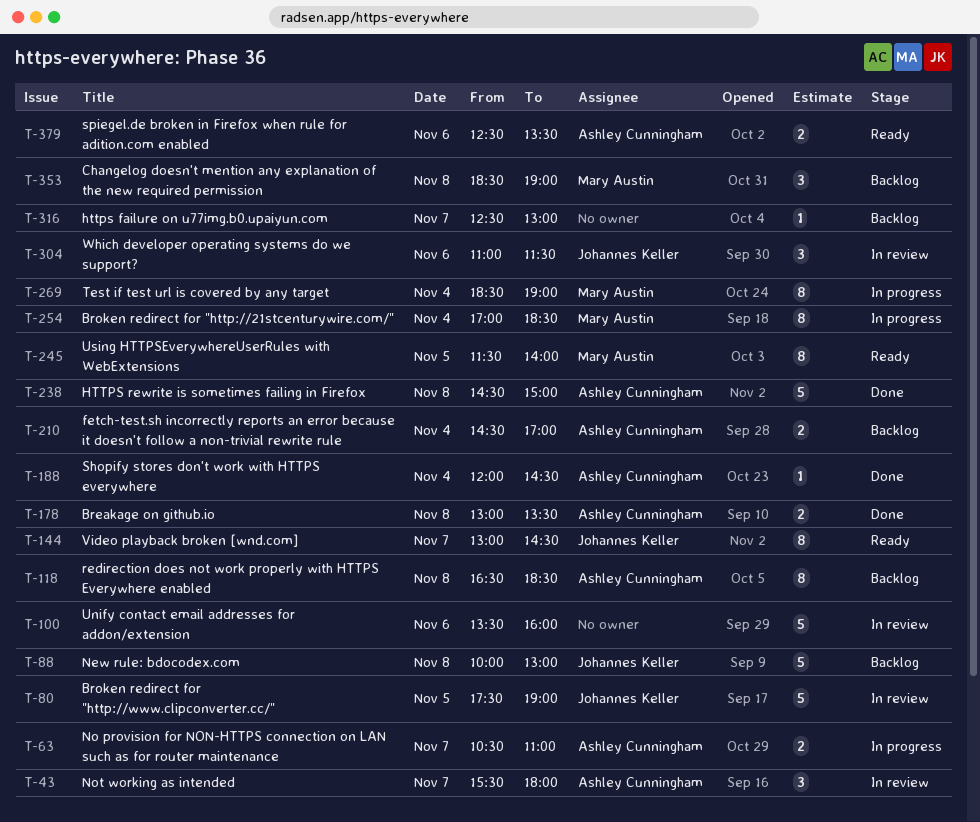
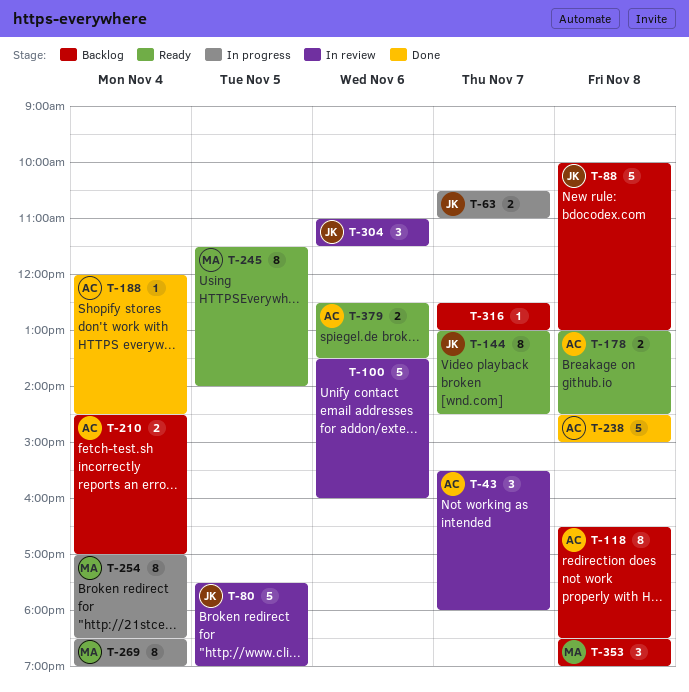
T-63, owner: Ashley Cunningham -> Johannes Keller
T-178, status: Done -> Ready
T-178, ends: 13:30 -> 14:30

